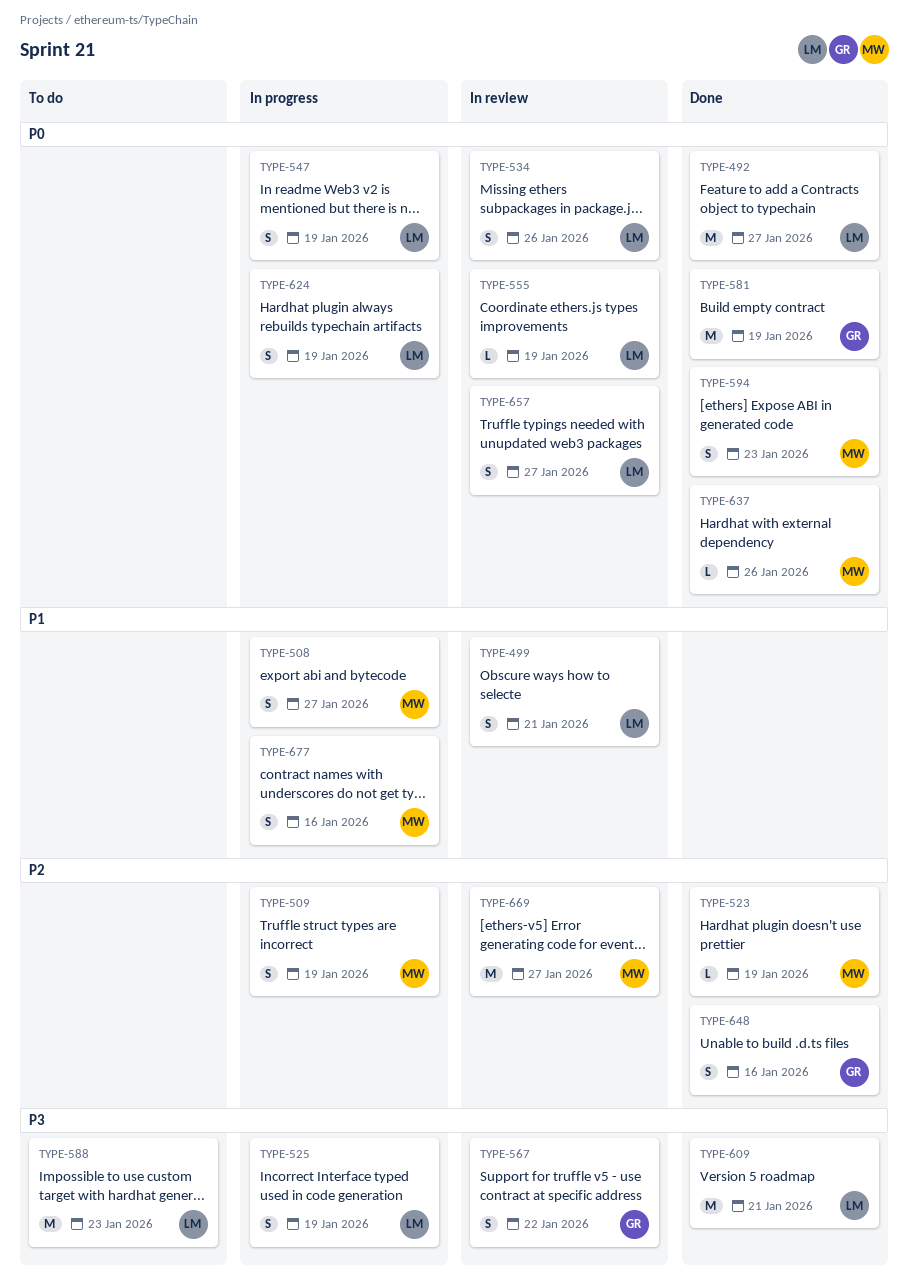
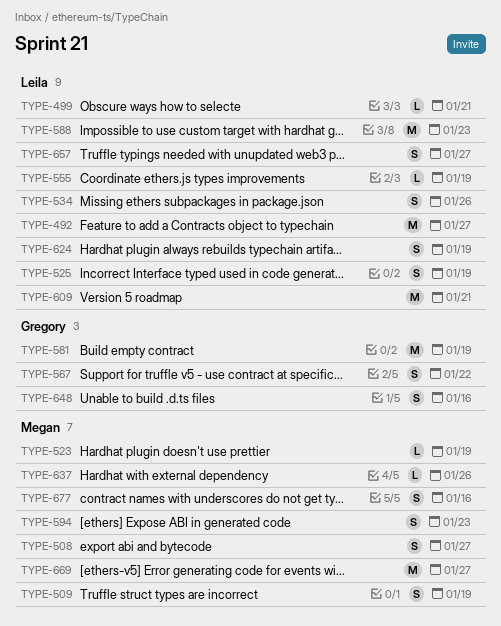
TYPE-499, estimate: S -> L
TYPE-547: present -> none

